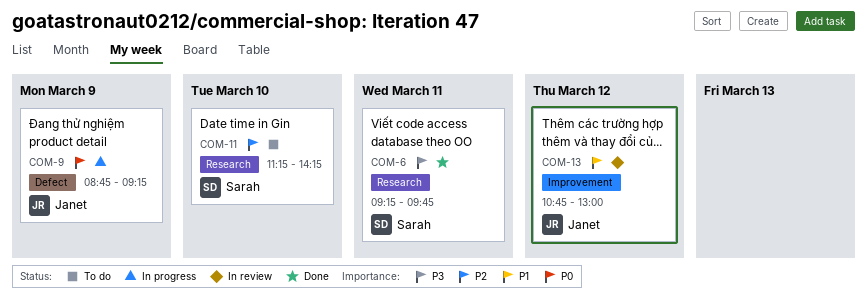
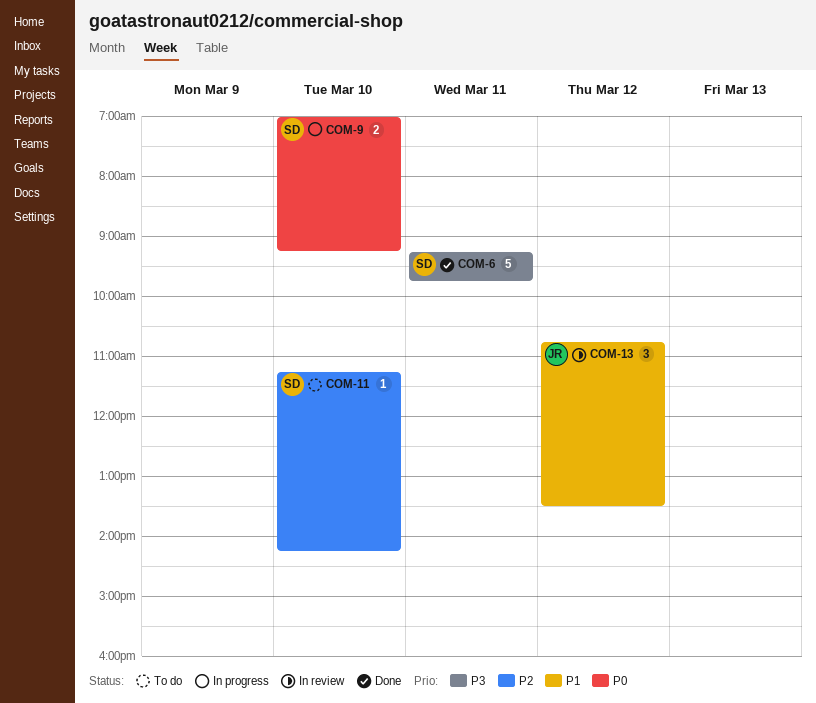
COM-9, owner: Janet -> Sarah
COM-9, day: Mar 9 -> Mar 10
COM-9, begins: 08:45 -> 07:00
COM-13, ends: 13:00 -> 13:30

